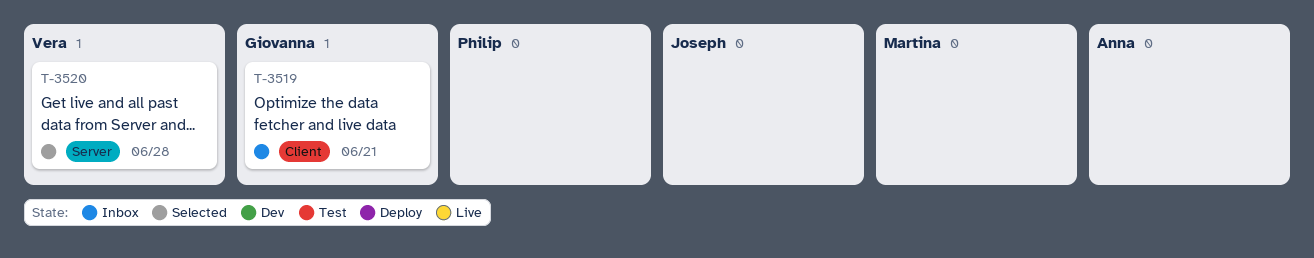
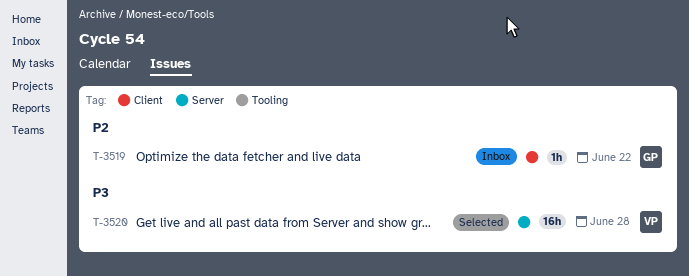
T-3519, due: Jun 21 -> Jun 22

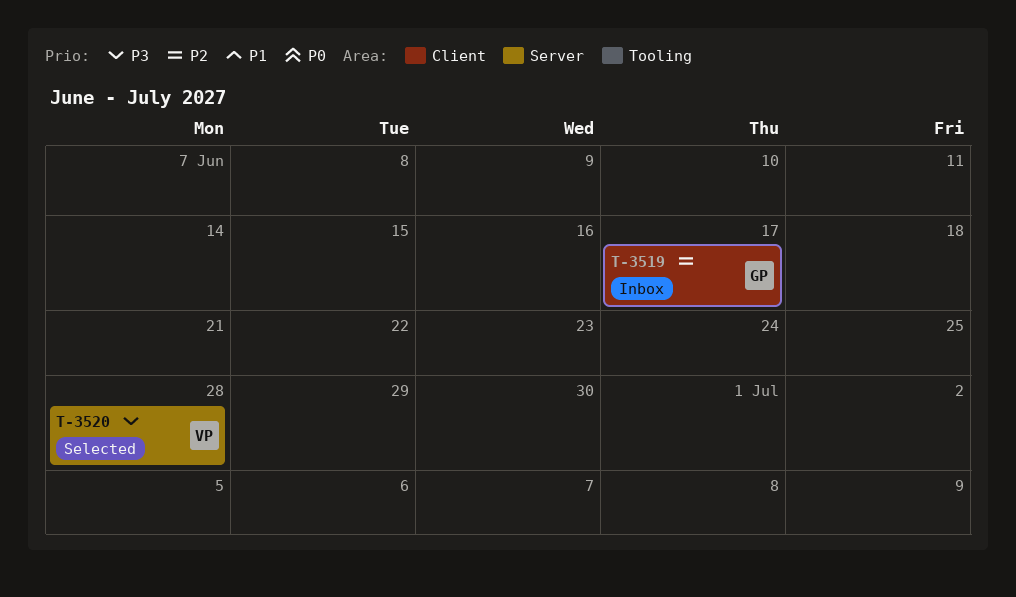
T-3519, due: Jun 22 -> Jun 17

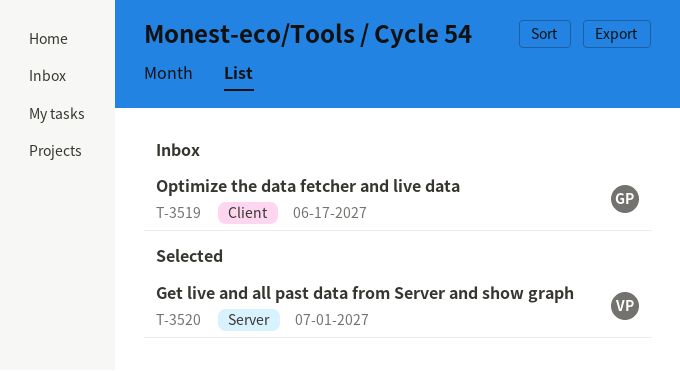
T-3520, due: Jun 28 -> Jul 1

